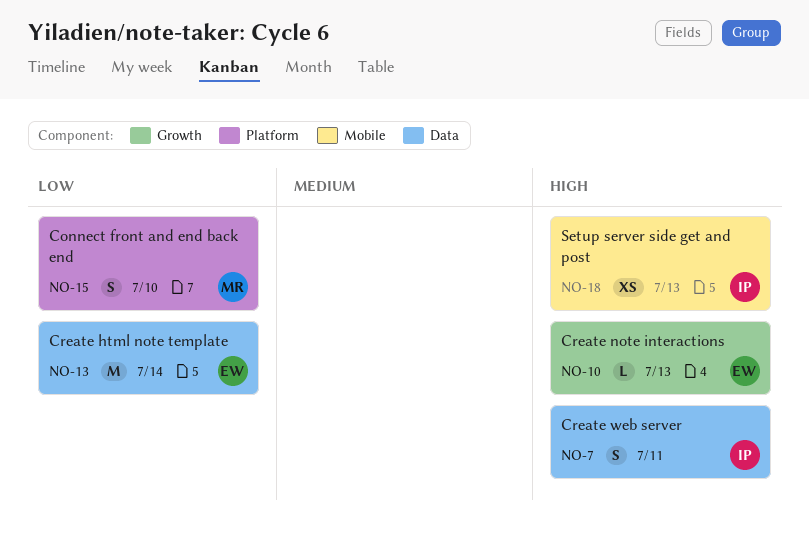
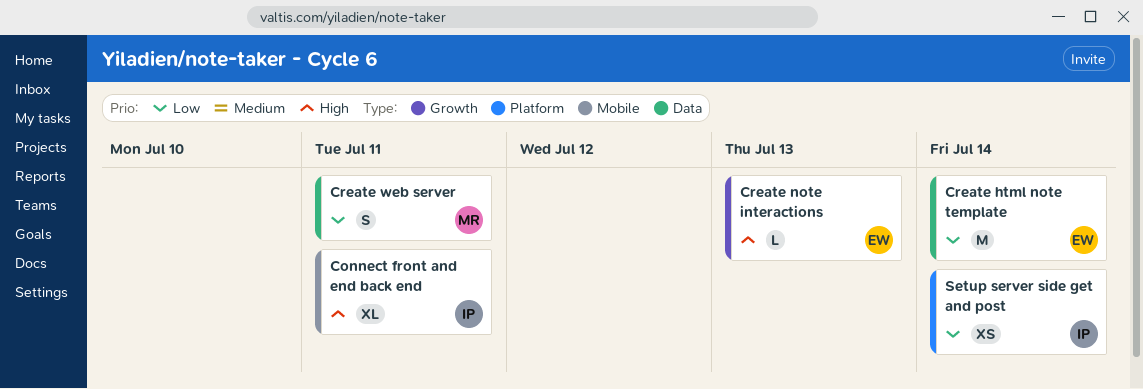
Connect front and end back end, owner: MR -> IP
Connect front and end back end, priority: Low -> High
Connect front and end back end, label: Platform -> Mobile
Connect front and end back end, estimate: S -> XL
Connect front and end back end, due: Jul 10 -> Jul 11
Create web server, owner: IP -> MR
Create web server, priority: High -> Low
Setup server side get and post, priority: High -> Low
Setup server side get and post, label: Mobile -> Platform
Setup server side get and post, due: Jul 13 -> Jul 14

